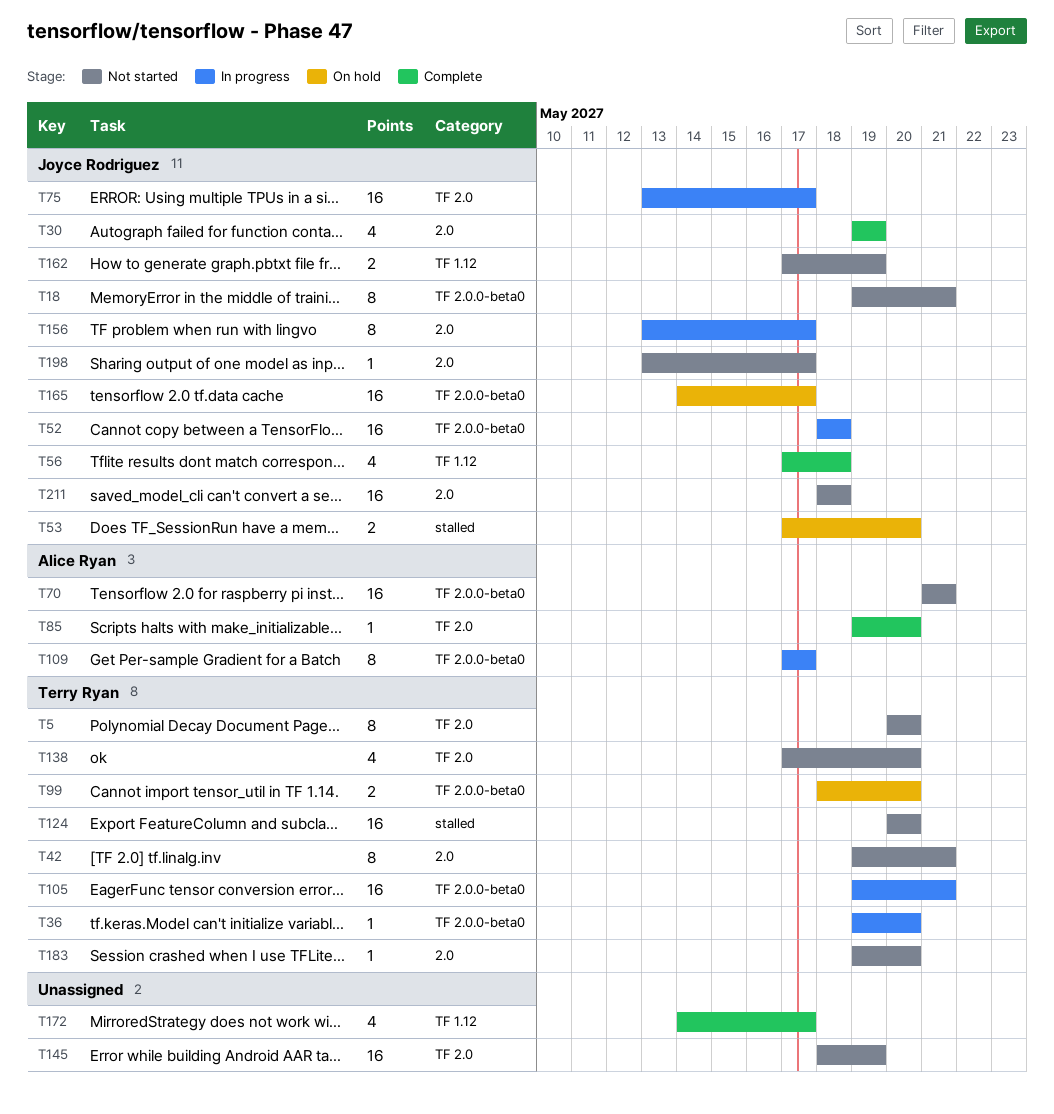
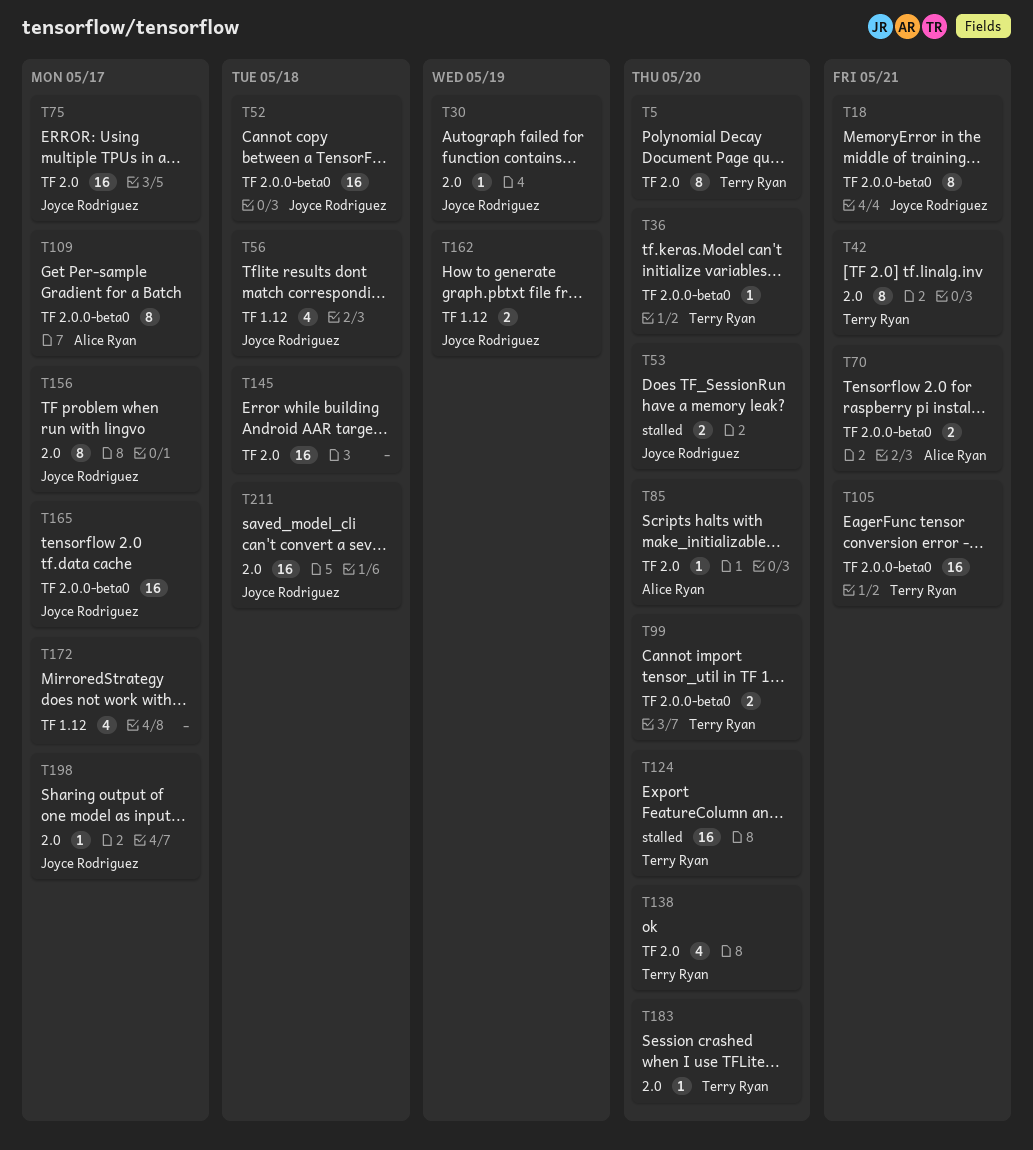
T30, estimate: 4 -> 1
T70, estimate: 16 -> 2
T145, due: May 19 -> May 18

